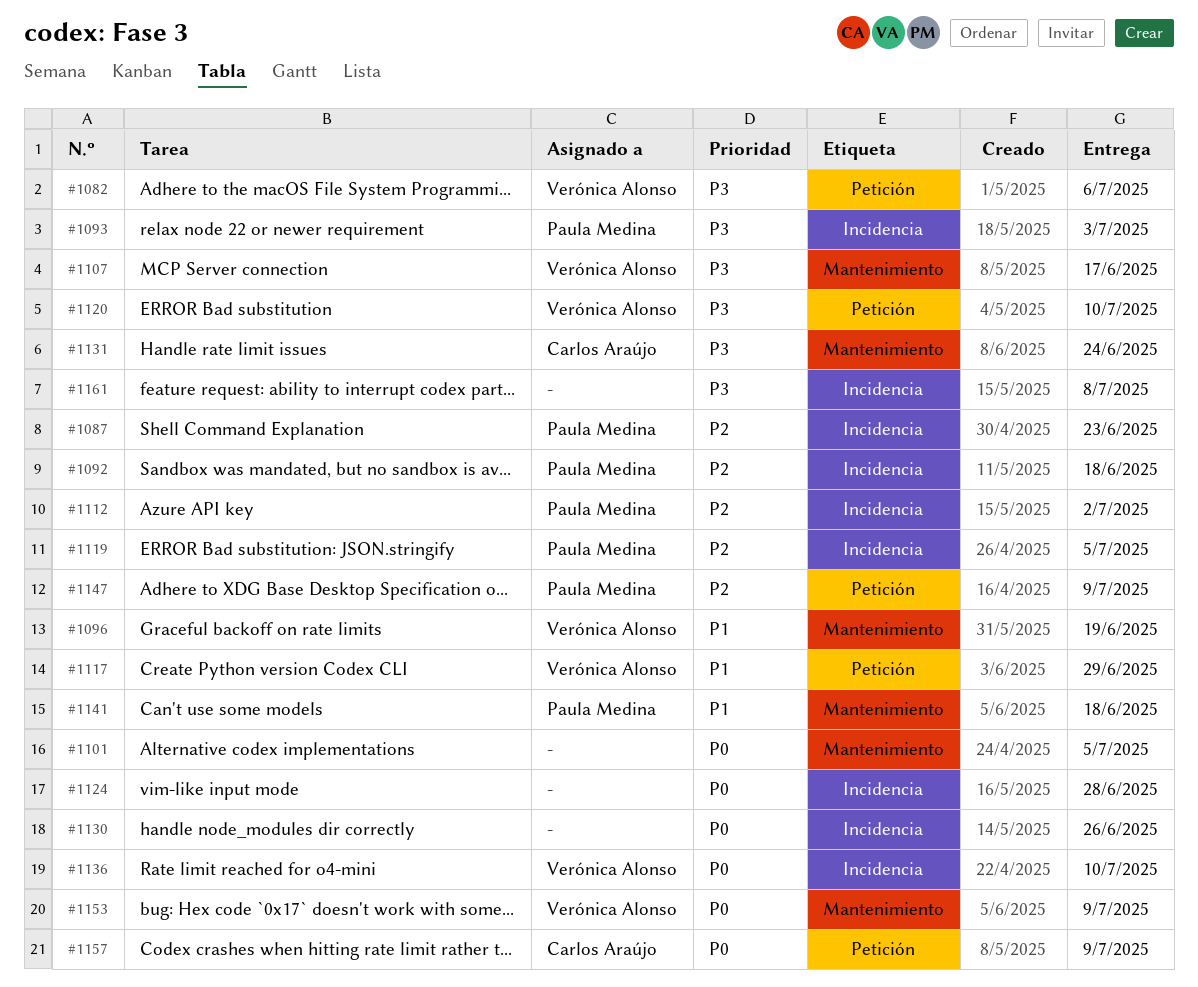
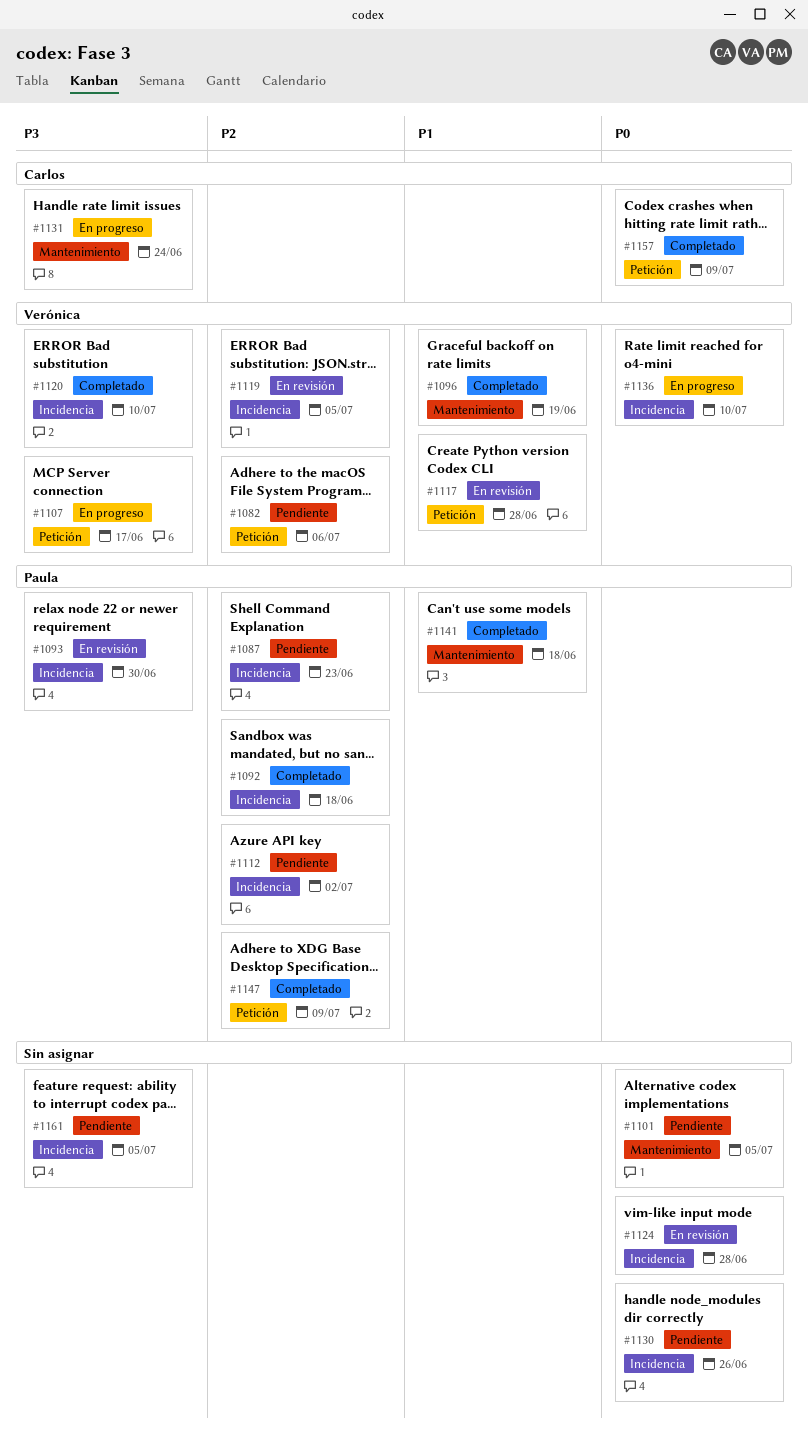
#1082, priority: P3 -> P2
#1093, due: Jul 3 -> Jun 30
#1107, label: Mantenimiento -> Petición
#1117, due: Jun 29 -> Jun 28
#1119, owner: Paula Medina -> Verónica Alonso
#1120, label: Petición -> Incidencia
#1153: present -> none
#1161, due: Jul 8 -> Jul 5

